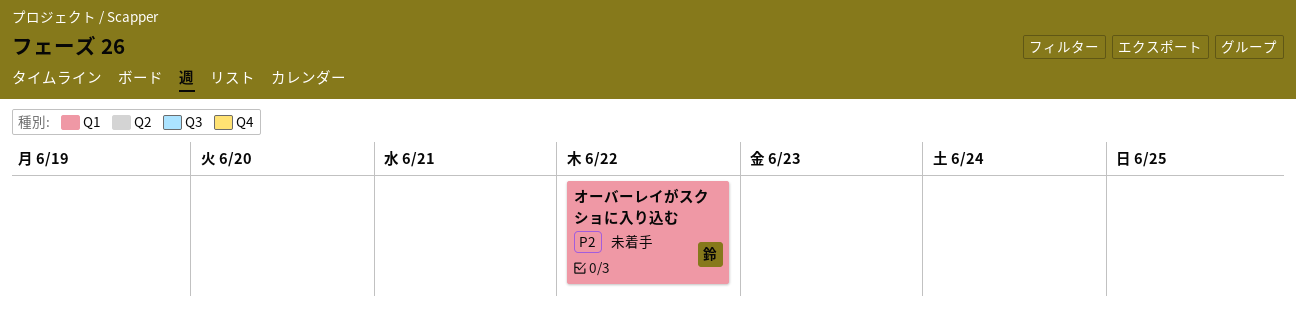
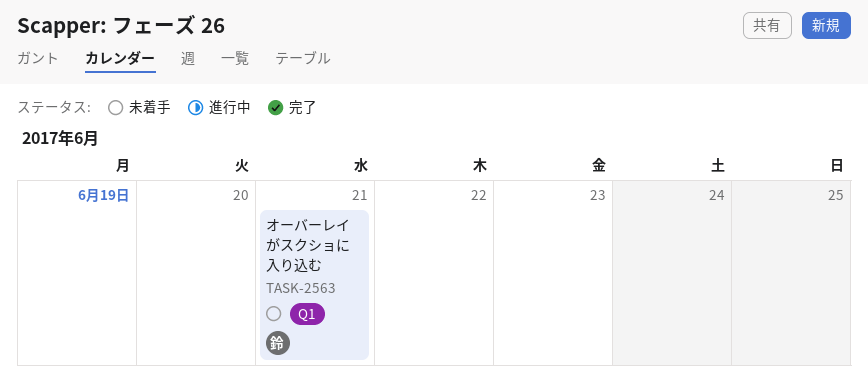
オーバーレイがスクショに入り込む, due: Jun 22 -> Jun 21

